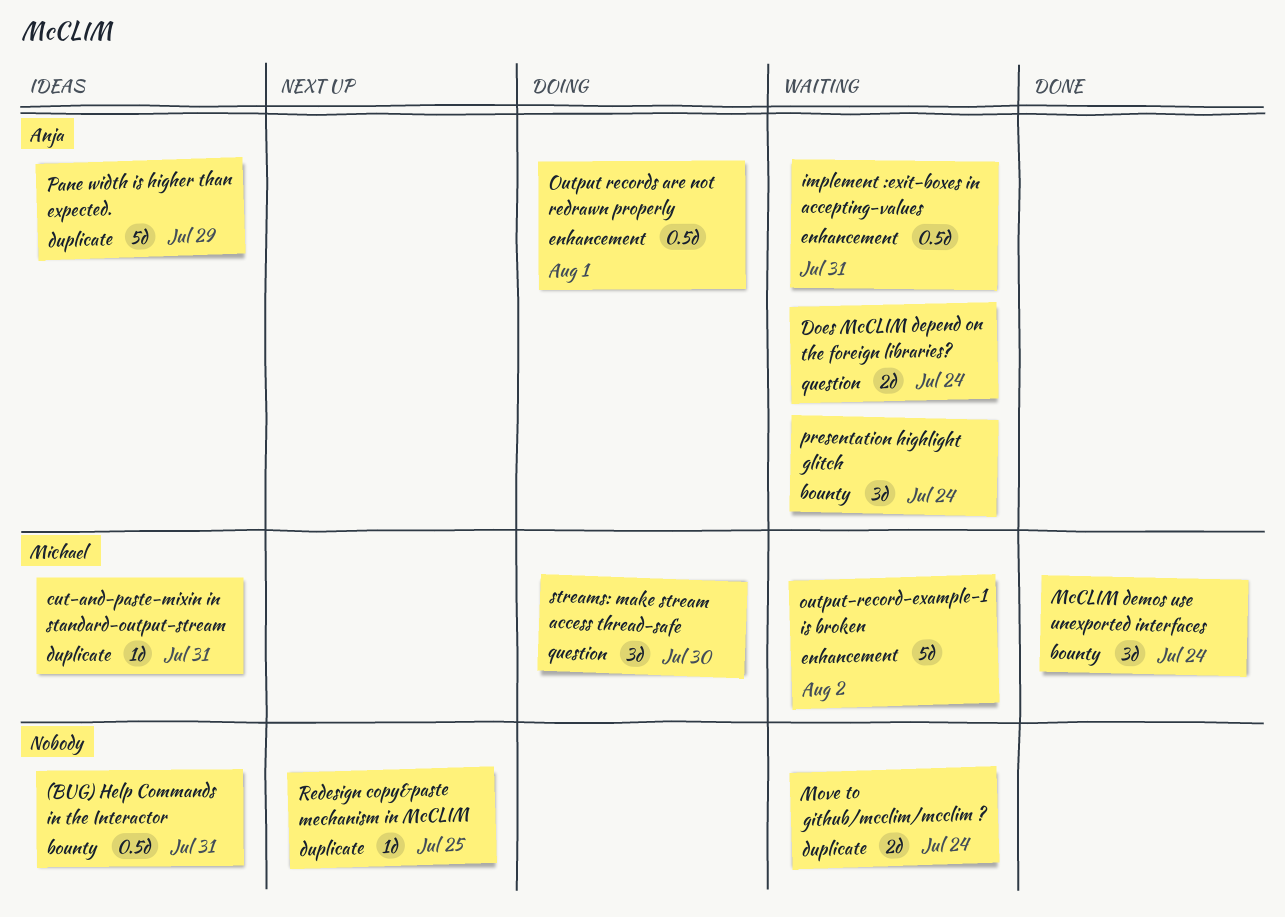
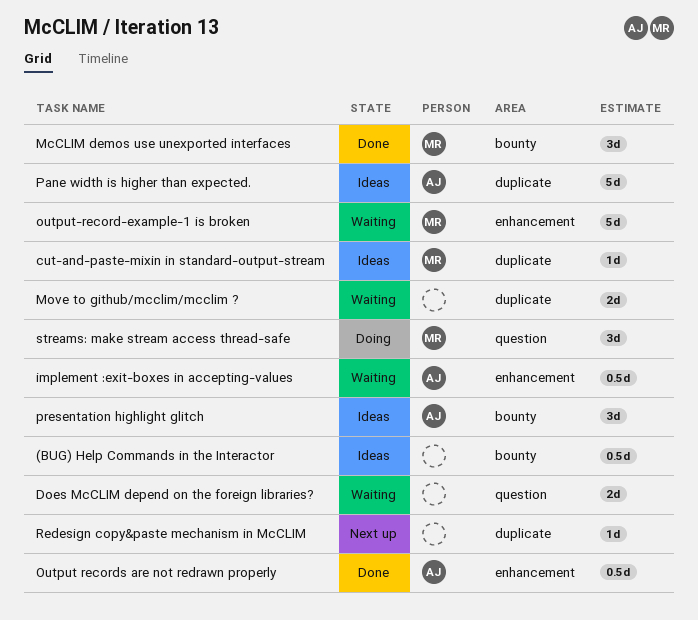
Does McCLIM depend on the foreign libraries?, owner: Anja -> none
Output records are not redrawn properly, status: Doing -> Done
presentation highlight glitch, status: Waiting -> Ideas

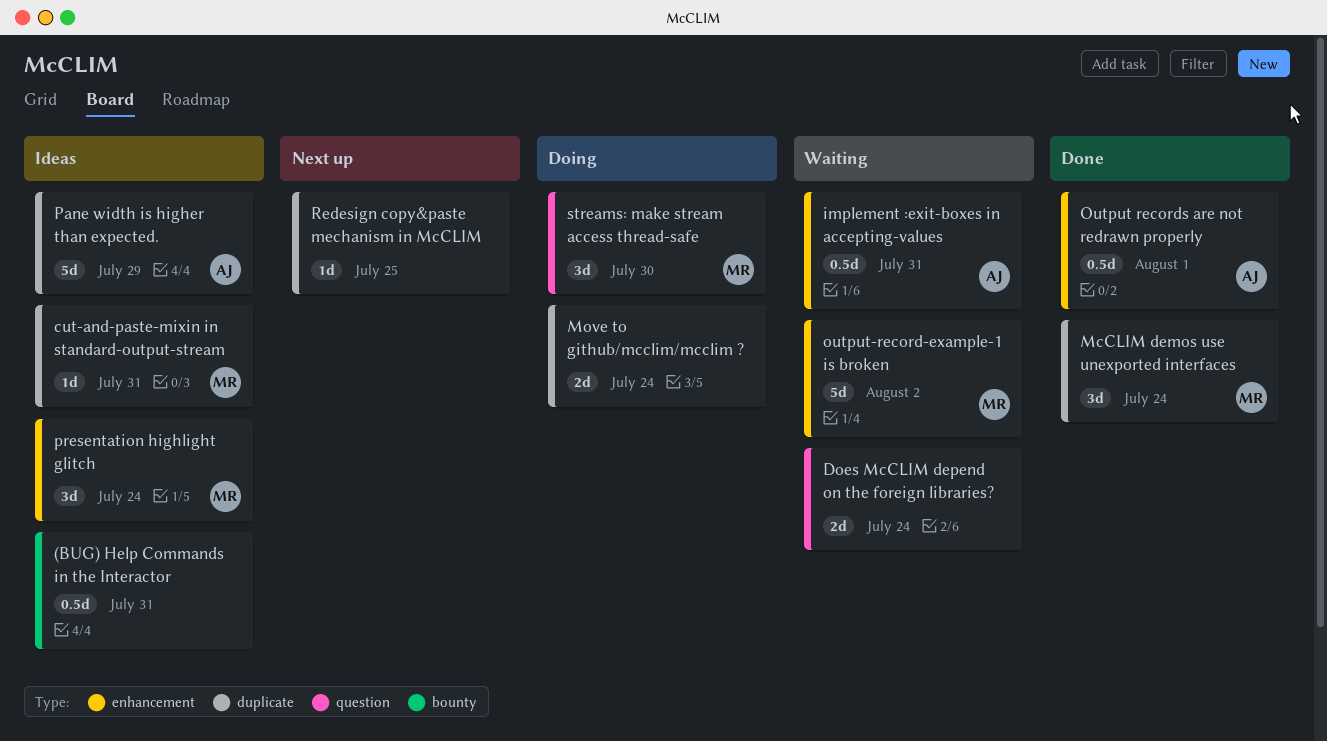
McCLIM demos use unexported interfaces, label: bounty -> duplicate
Move to github/mcclim/mcclim ?, status: Waiting -> Doing
presentation highlight glitch, owner: AJ -> MR
presentation highlight glitch, label: bounty -> enhancement

